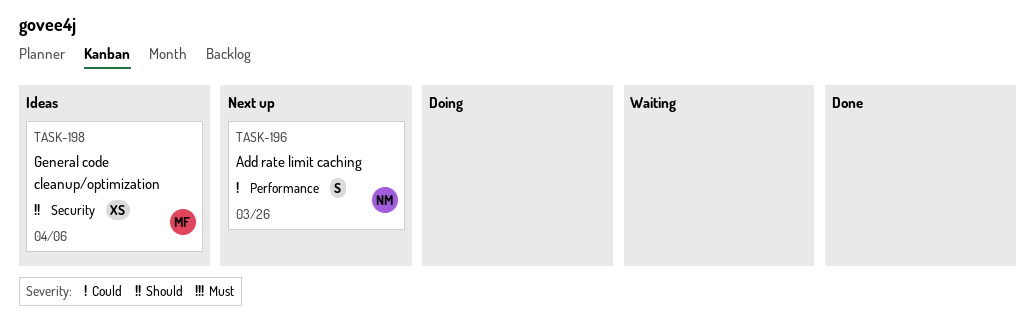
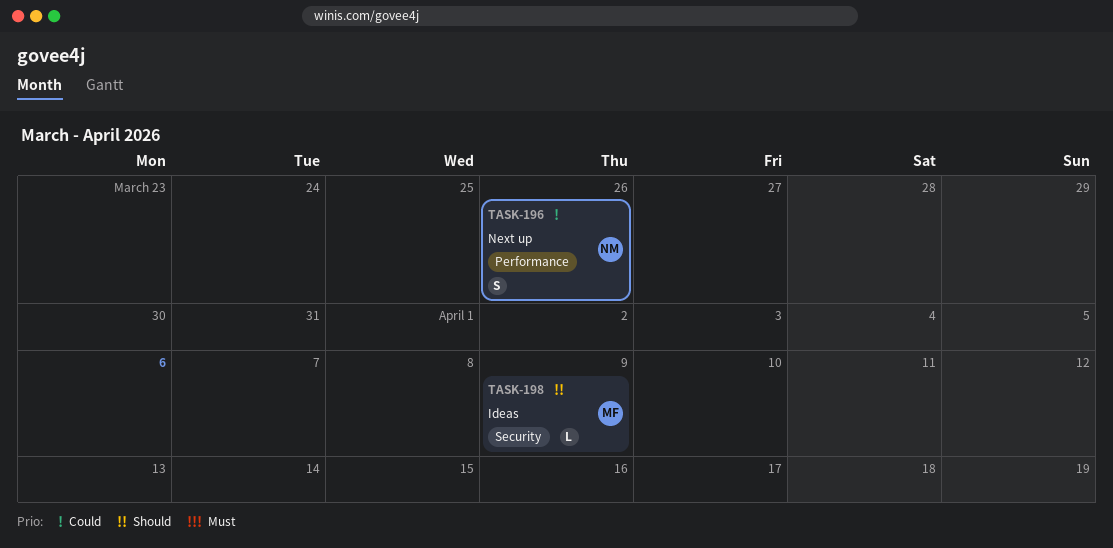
TASK-198, estimate: XS -> L
TASK-198, due: Apr 6 -> Apr 9

